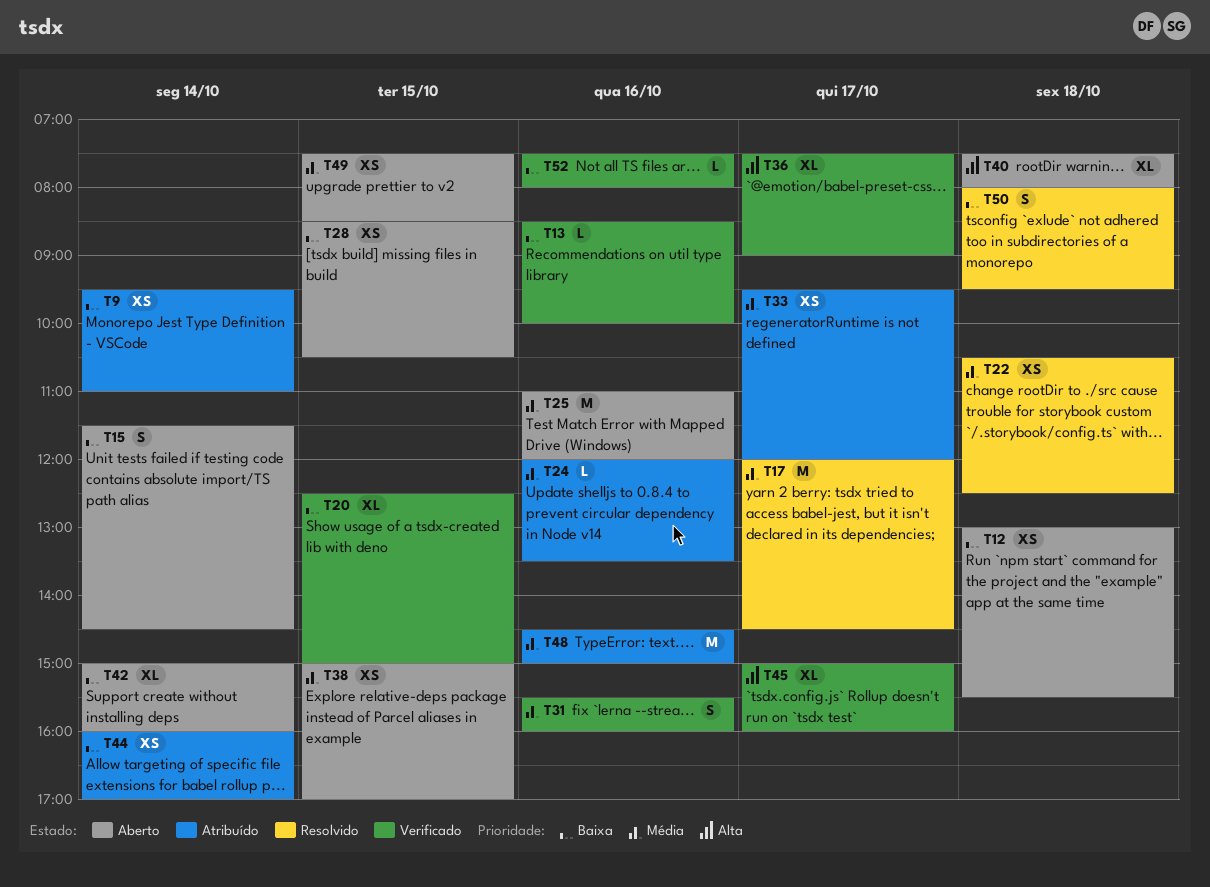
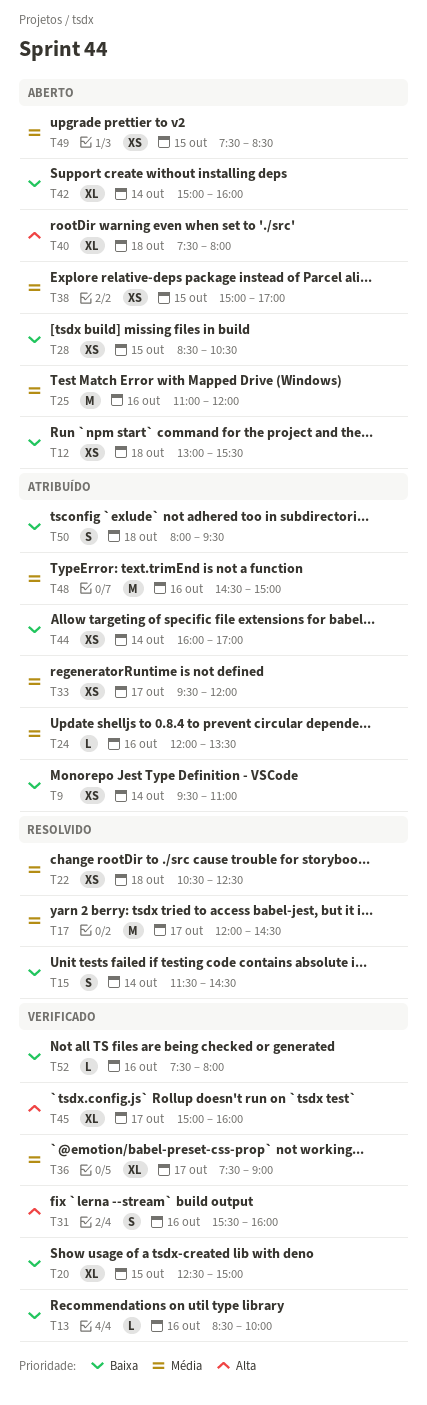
T15, status: Aberto -> Resolvido
T31, priority: Média -> Alta
T36, priority: Alta -> Média
T50, status: Resolvido -> Atribuído

